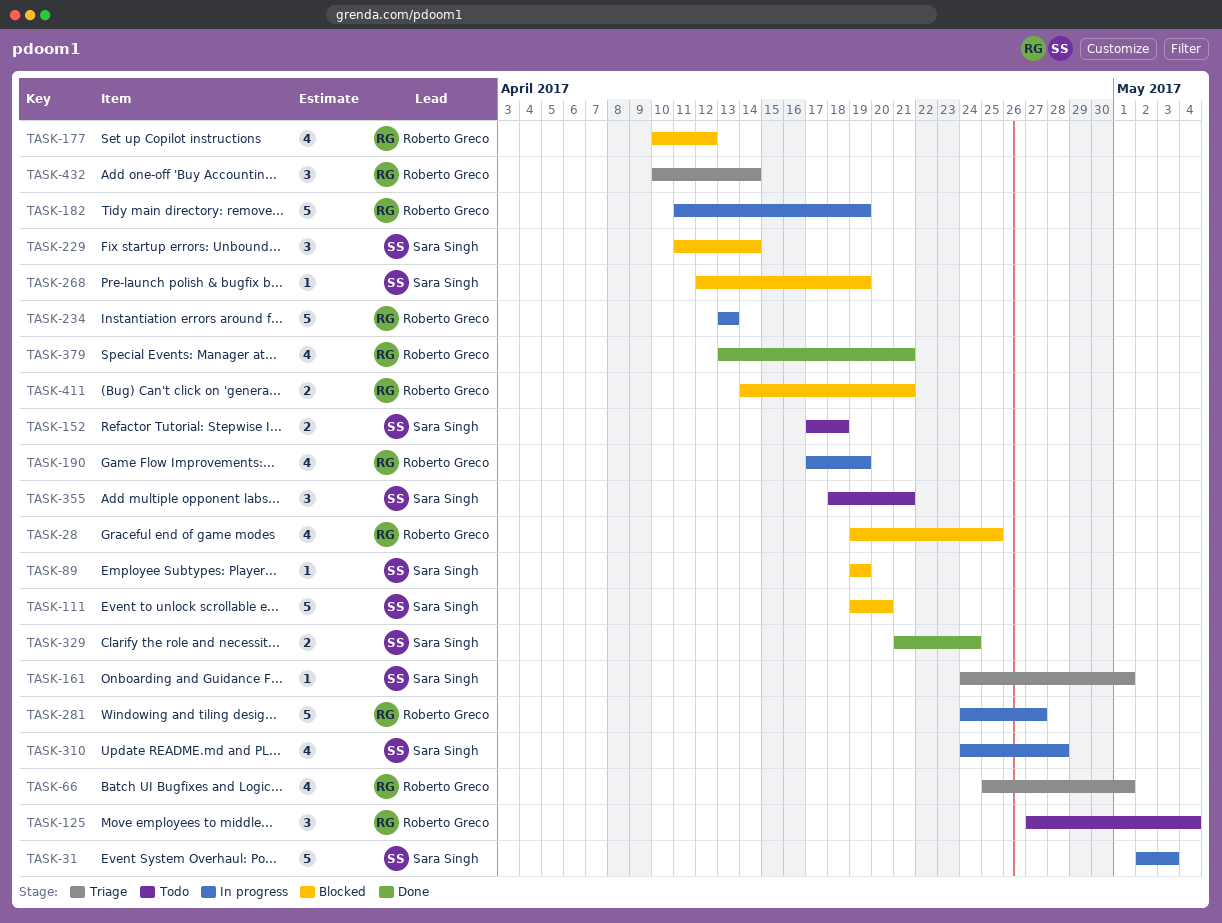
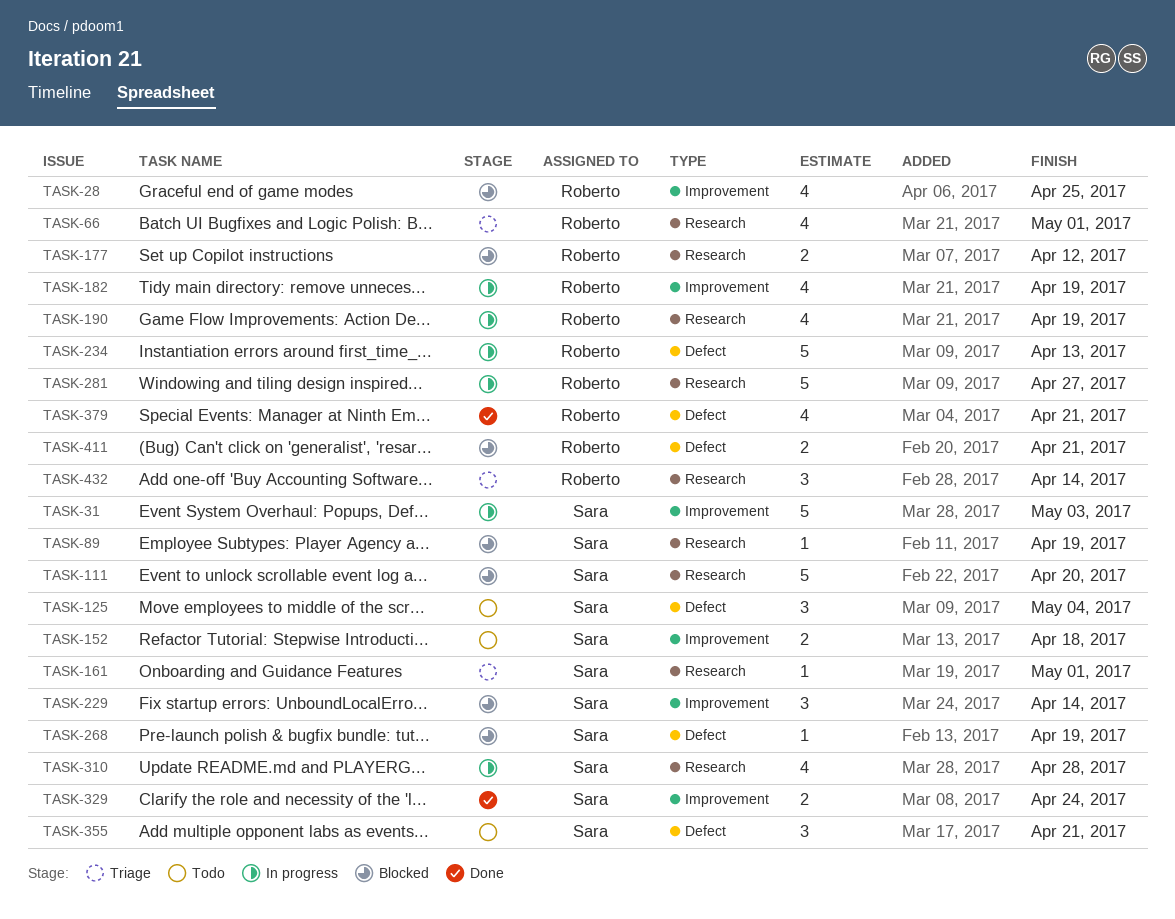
TASK-125, owner: Roberto Greco -> Sara Singh
TASK-177, estimate: 4 -> 2
TASK-182, estimate: 5 -> 4

